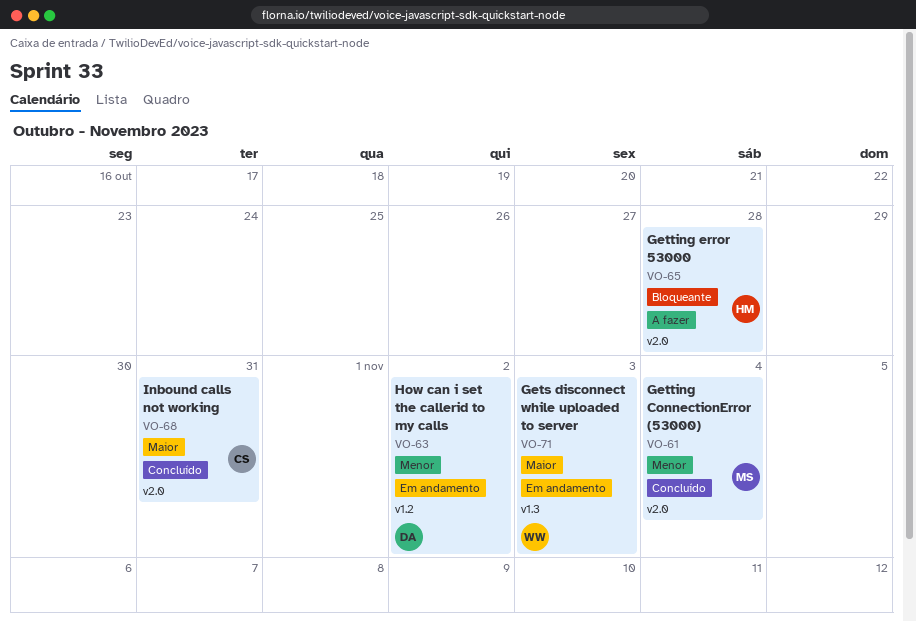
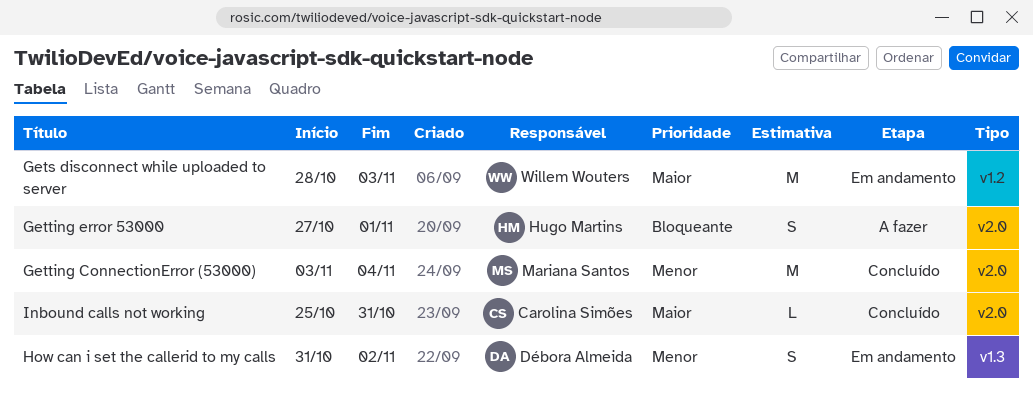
Gets disconnect while uploaded to server, label: v1.3 -> v1.2
Getting error 53000, due: Oct 28 -> Nov 1
How can i set the callerid to my calls, label: v1.2 -> v1.3

